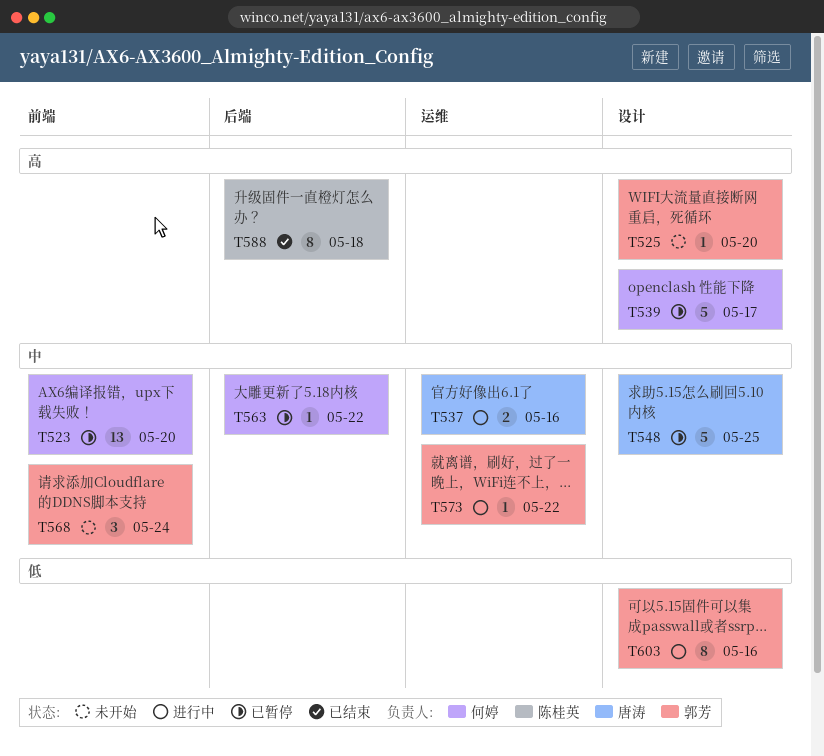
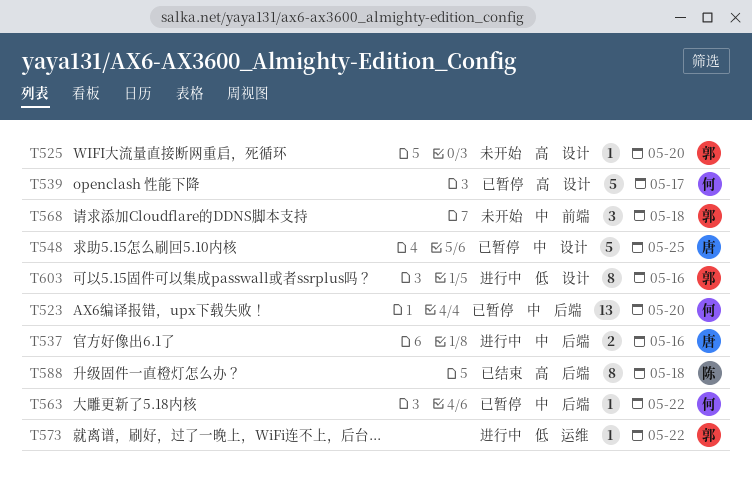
T523, label: 前端 -> 后端
T537, label: 运维 -> 后端
T568, due: May 24 -> May 18
T573, priority: 中 -> 低

